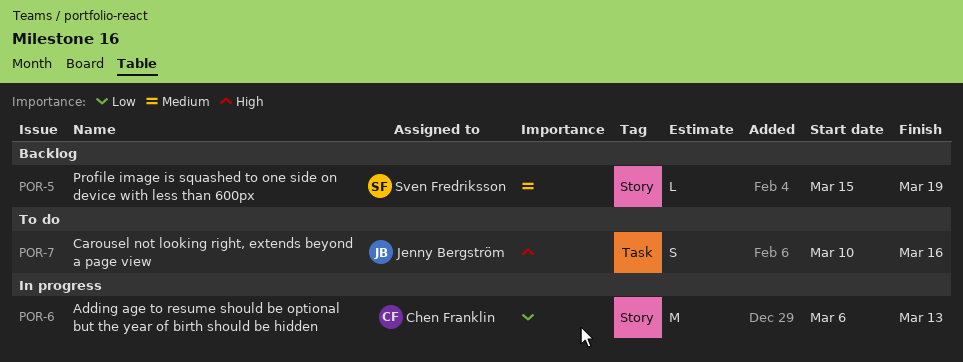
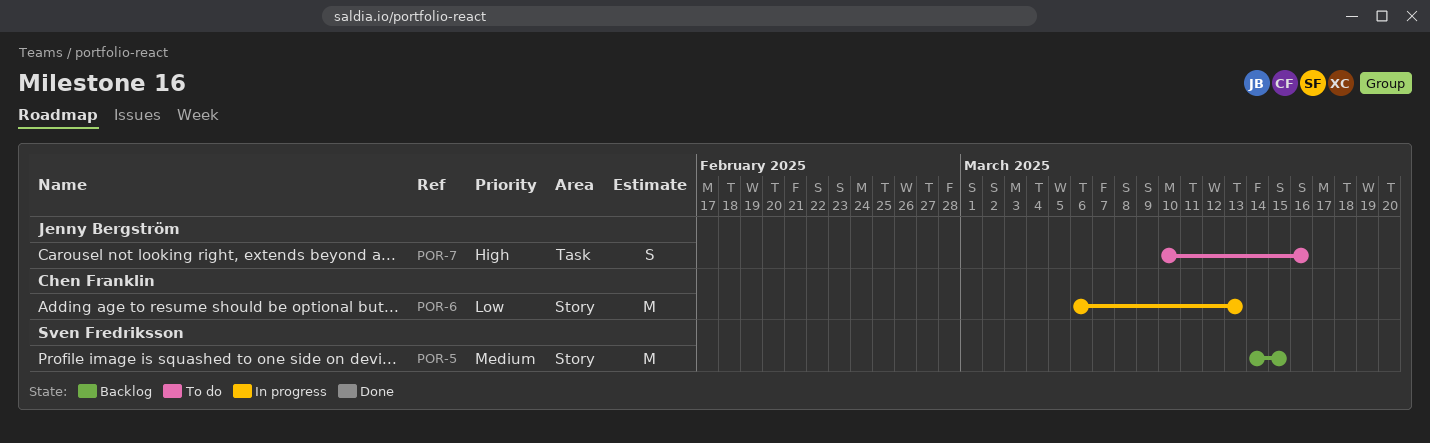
POR-5, estimate: L -> M
POR-5, start: Mar 15 -> Mar 14
POR-5, due: Mar 19 -> Mar 15

